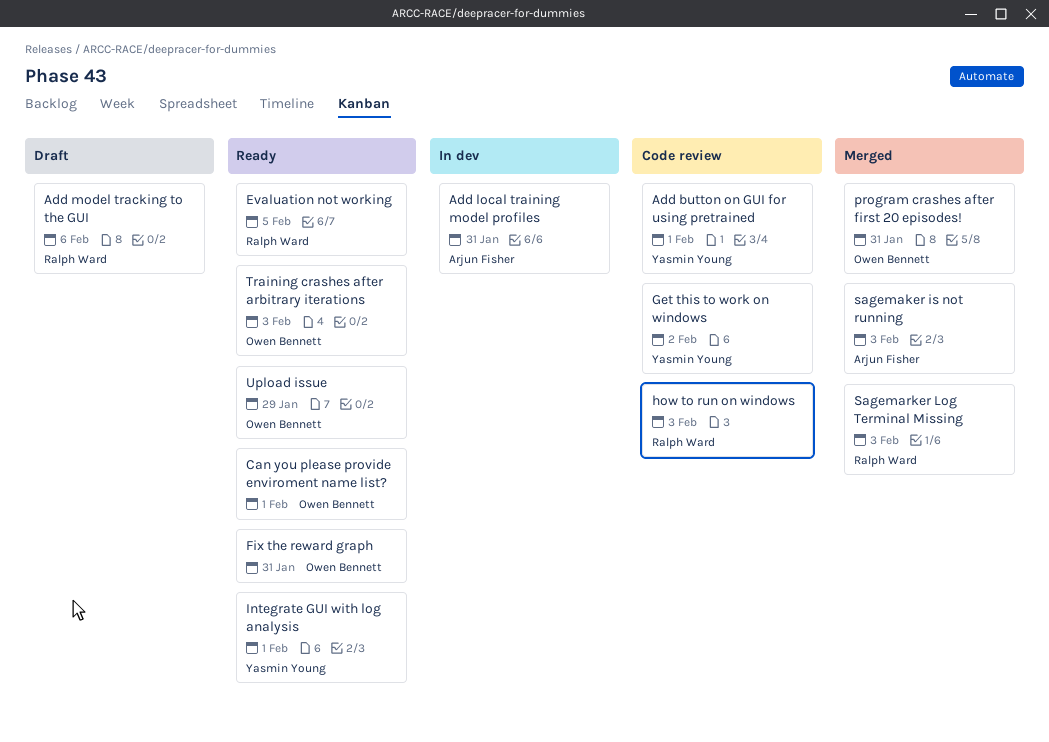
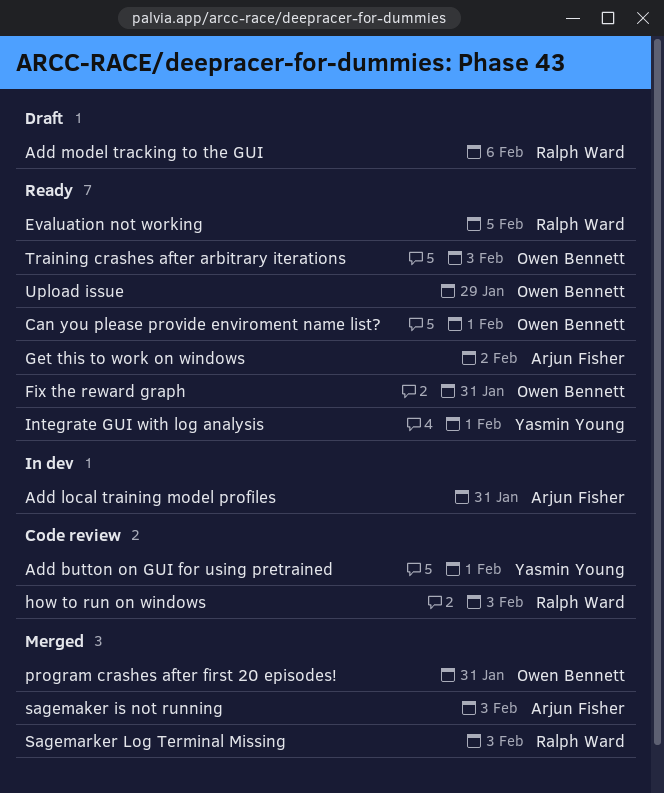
Get this to work on windows, status: Code review -> Ready
Get this to work on windows, owner: Yasmin Young -> Arjun Fisher

